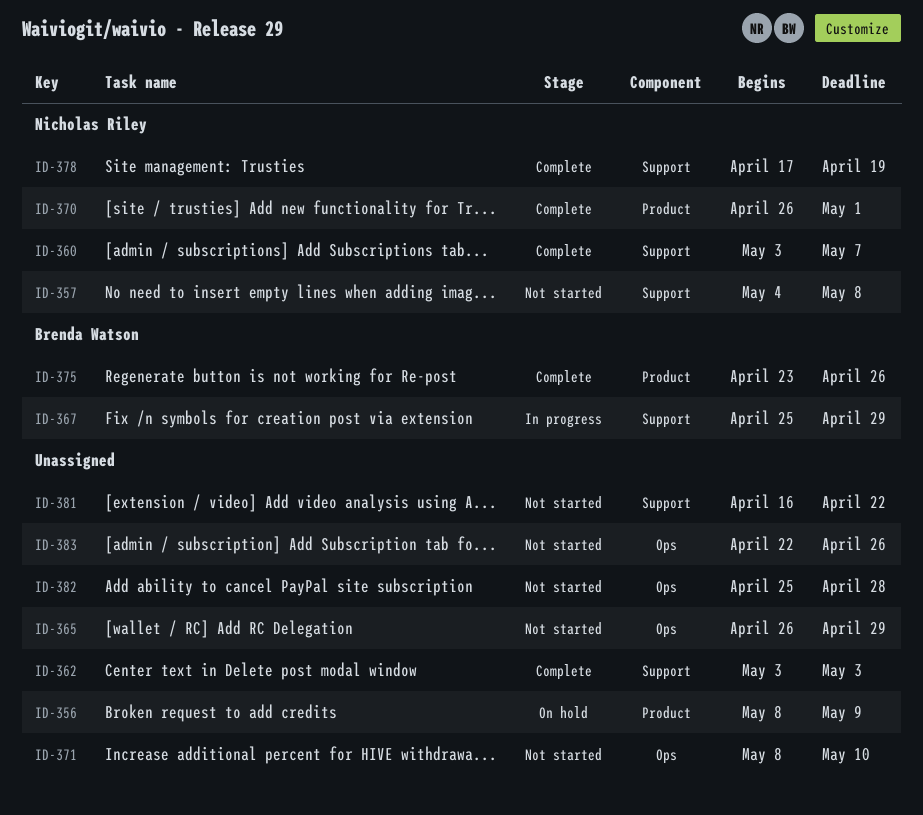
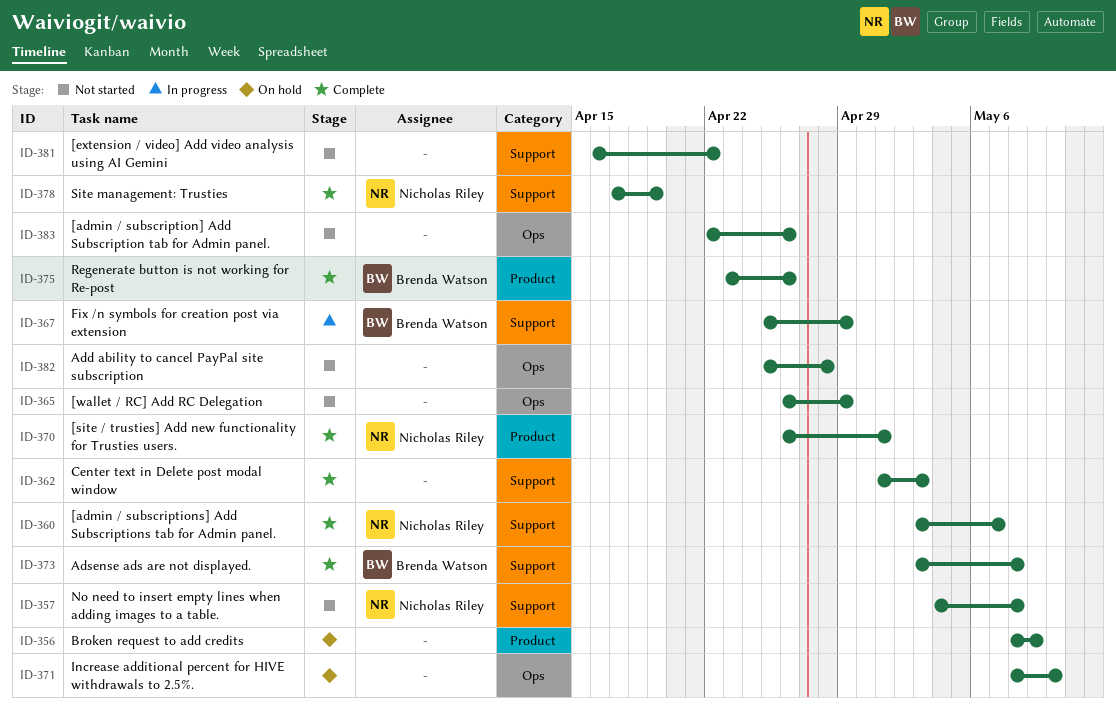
ID-362, start: May 3 -> May 1
ID-371, status: Not started -> On hold
ID-373: none -> present

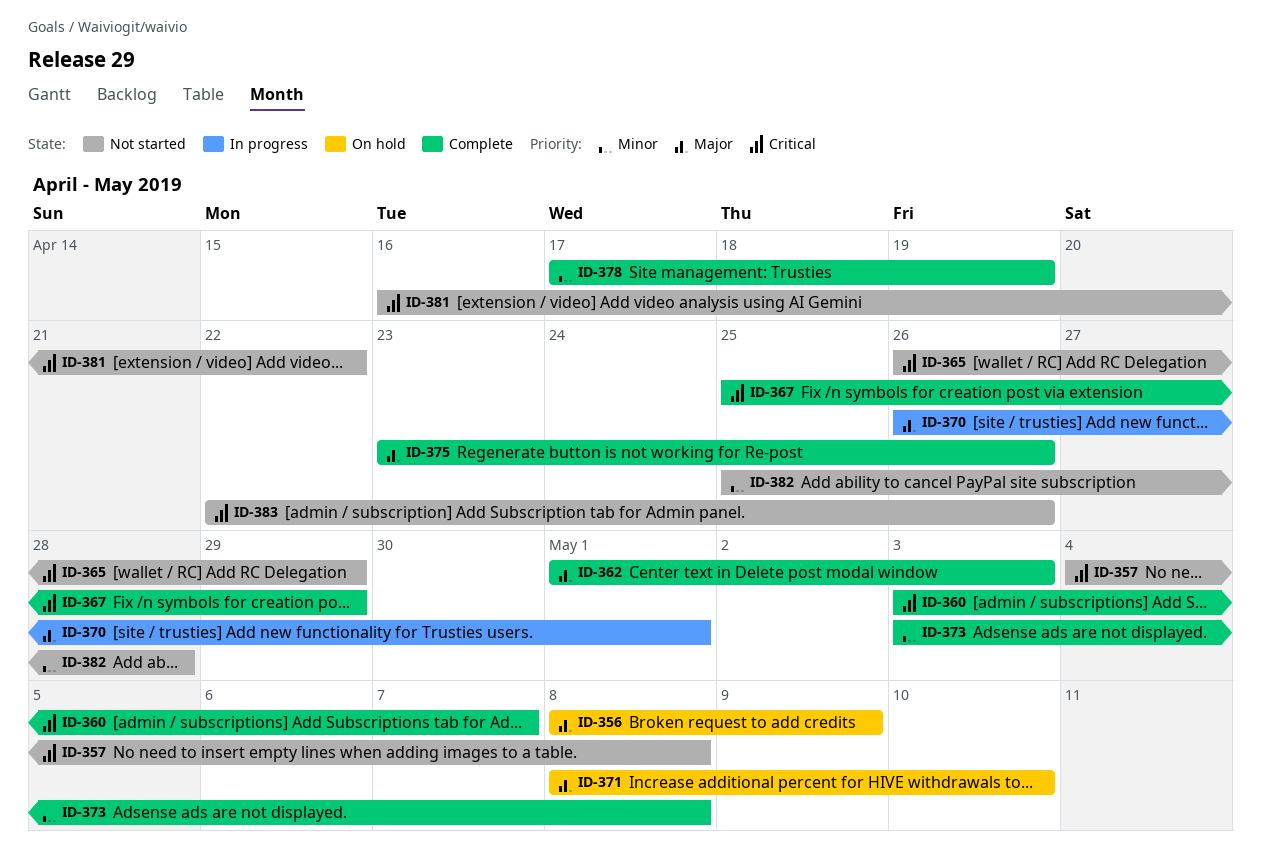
ID-367, status: In progress -> Complete
ID-370, status: Complete -> In progress

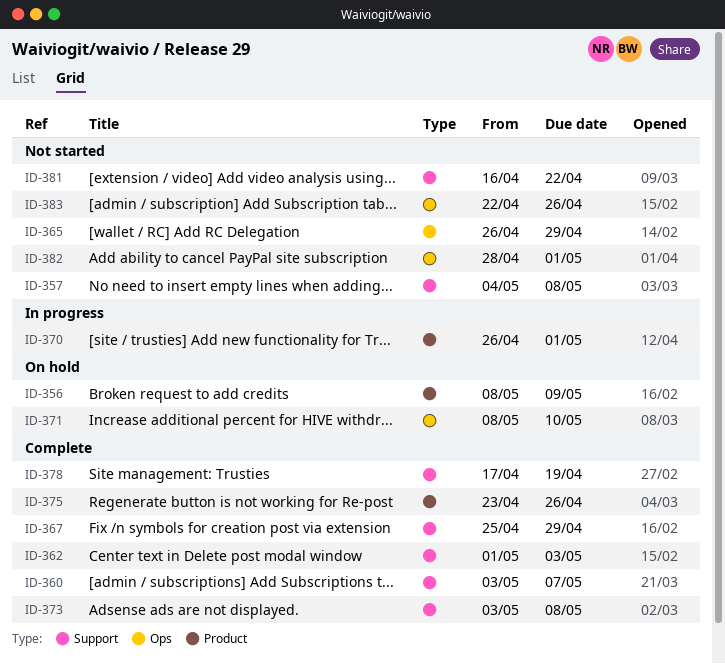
ID-382, start: Apr 25 -> Apr 28
ID-382, due: Apr 28 -> May 1

